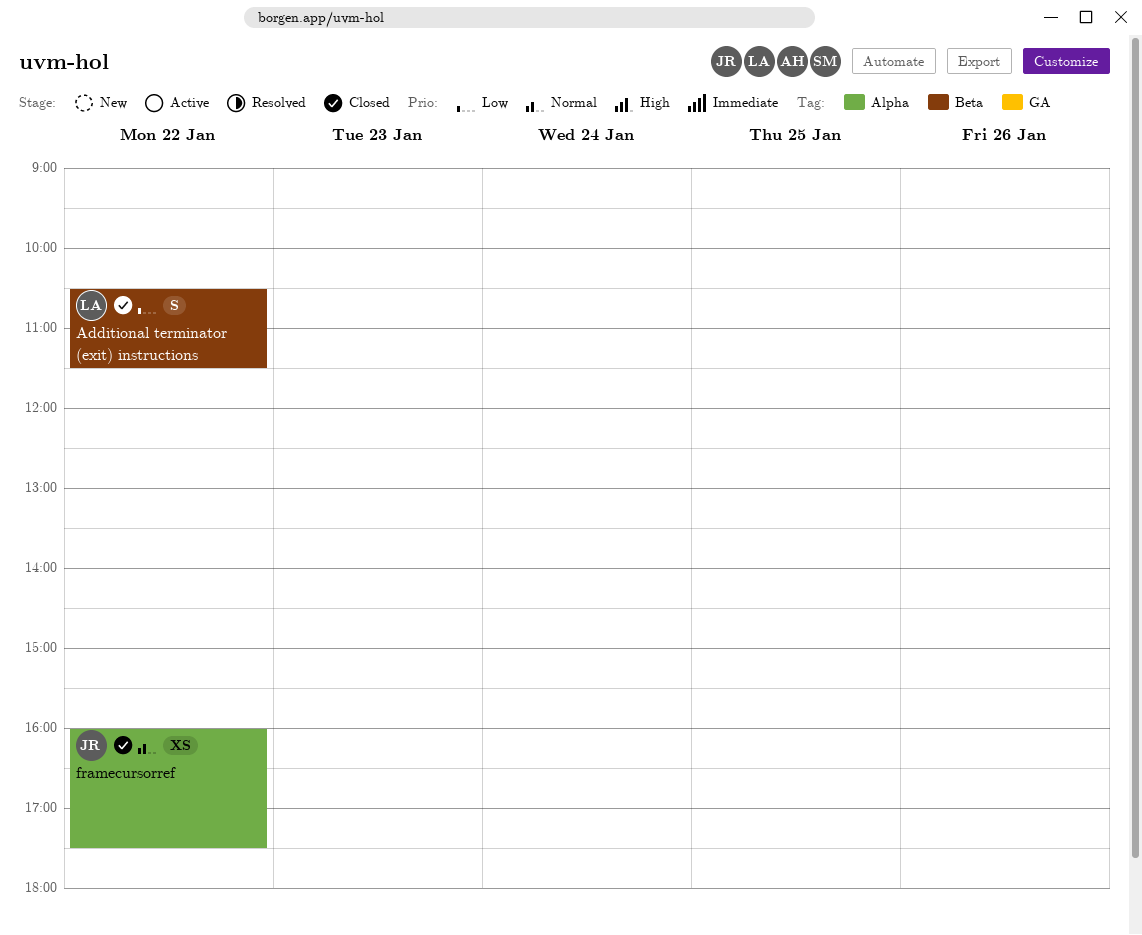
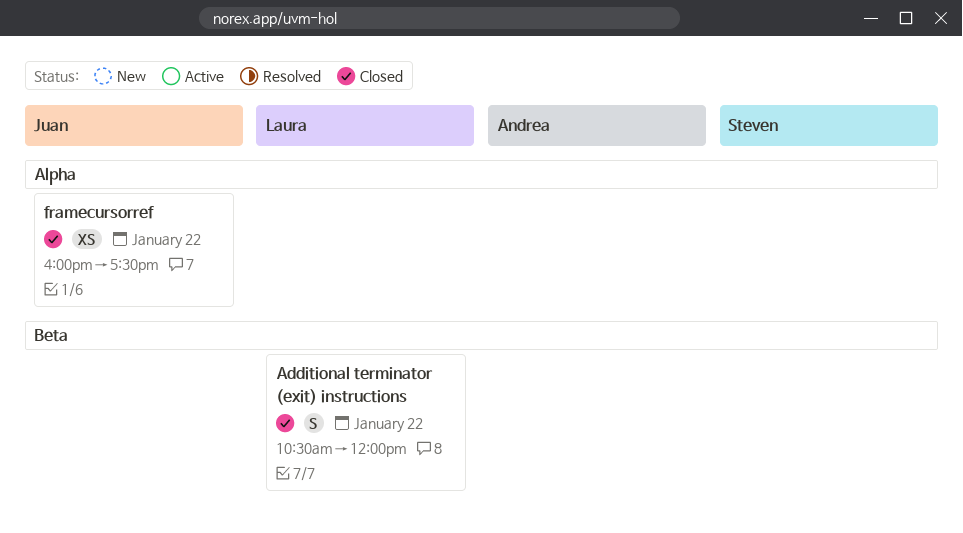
Additional terminator (exit) instructions, ends: 11:30 -> 12:00

